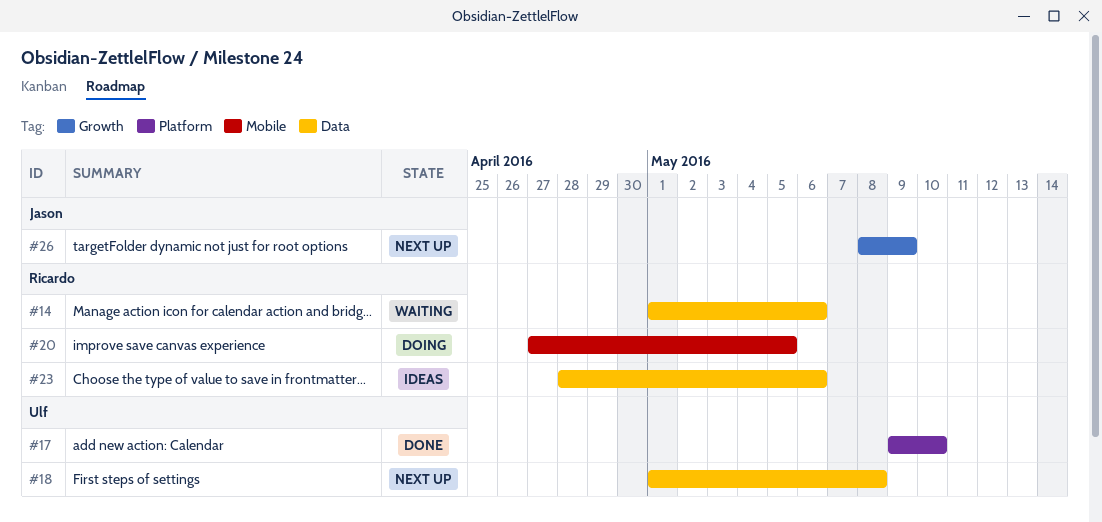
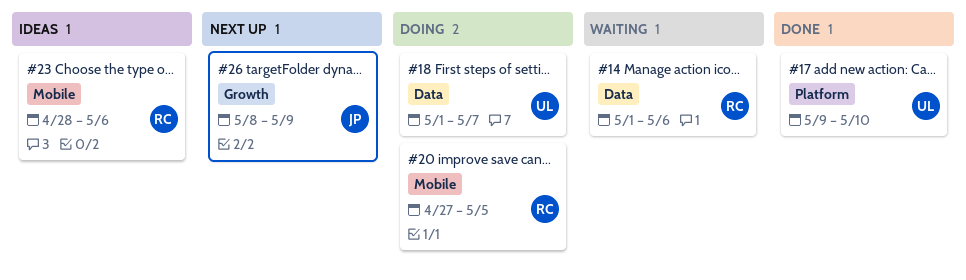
#18, status: Next up -> Doing
#18, due: May 8 -> May 7
#23, label: Data -> Mobile

